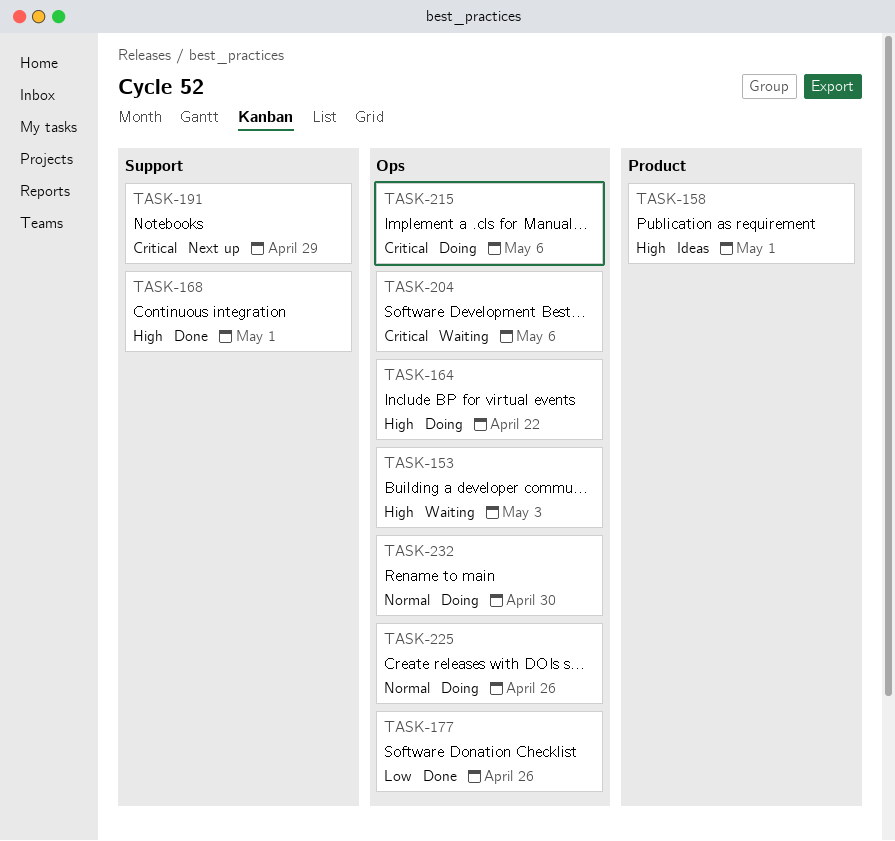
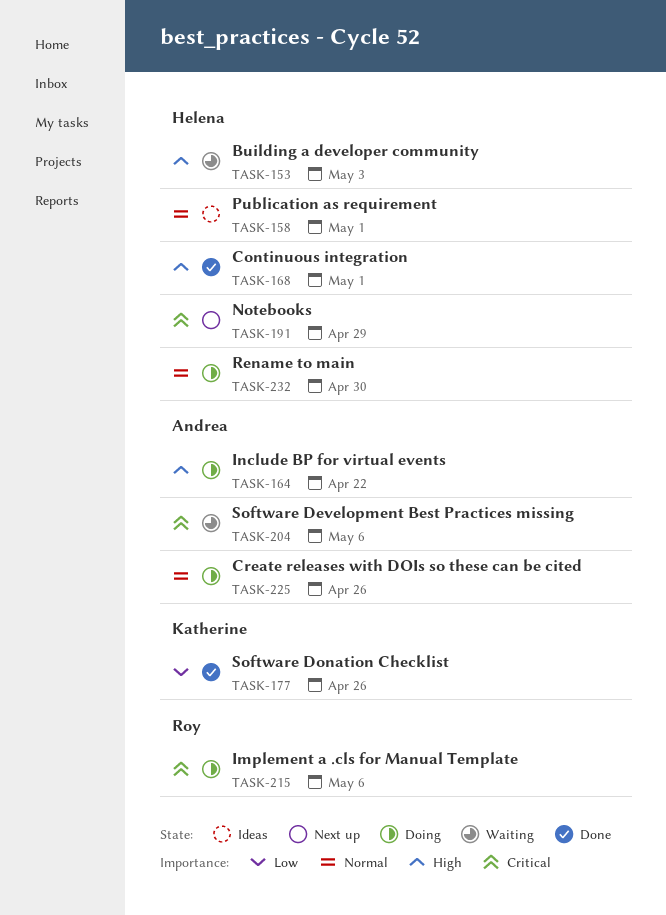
TASK-158, priority: High -> Normal

